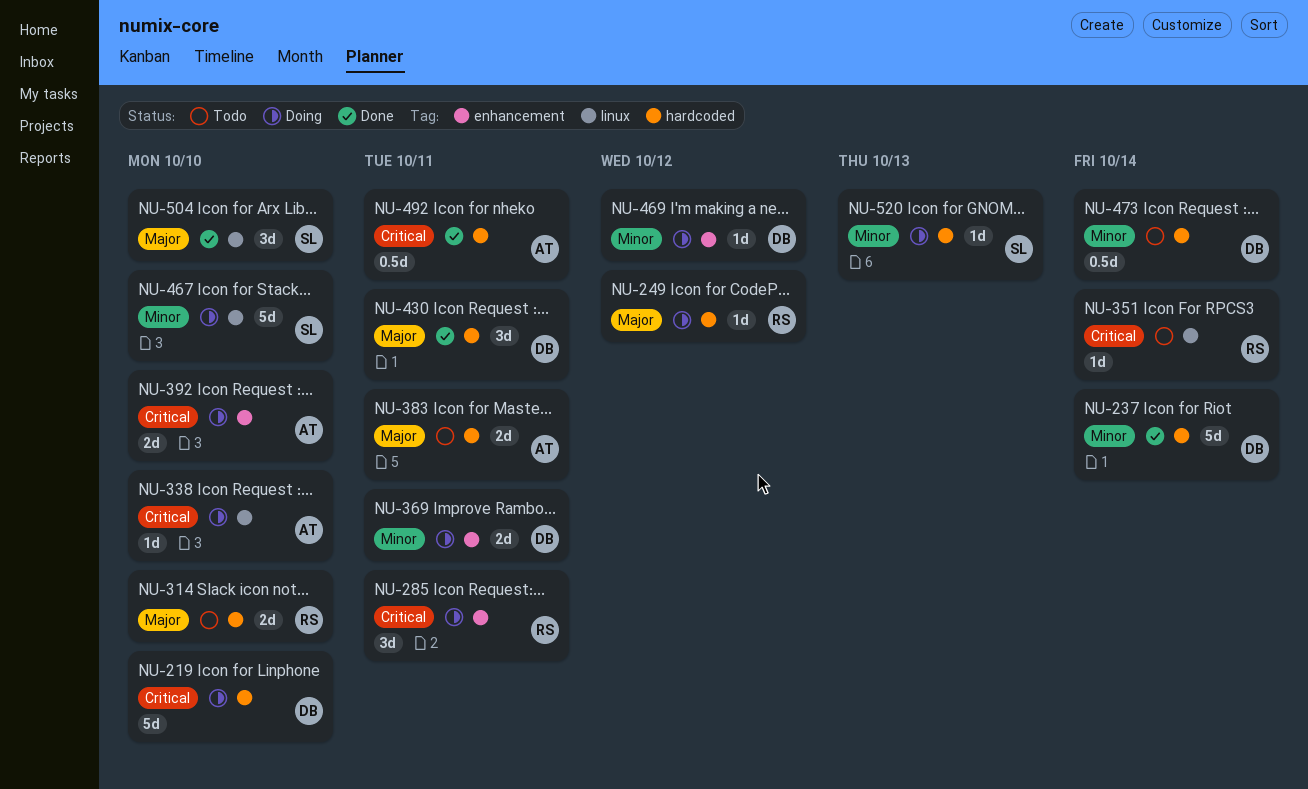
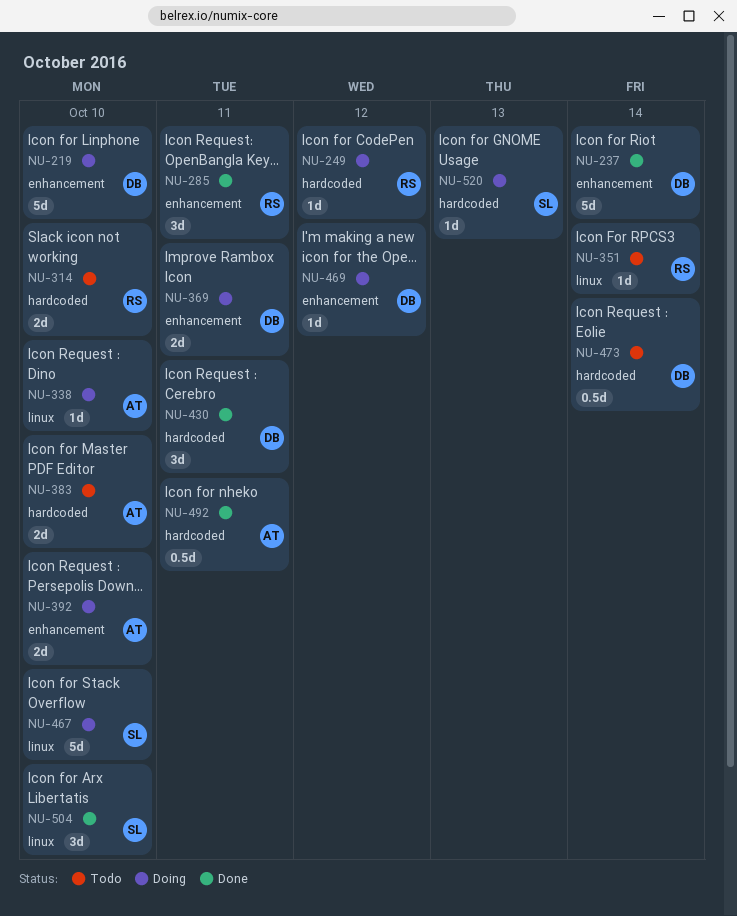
NU-219, label: hardcoded -> enhancement
NU-237, label: hardcoded -> enhancement
NU-285, status: Doing -> Done
NU-383, due: Oct 11 -> Oct 10

